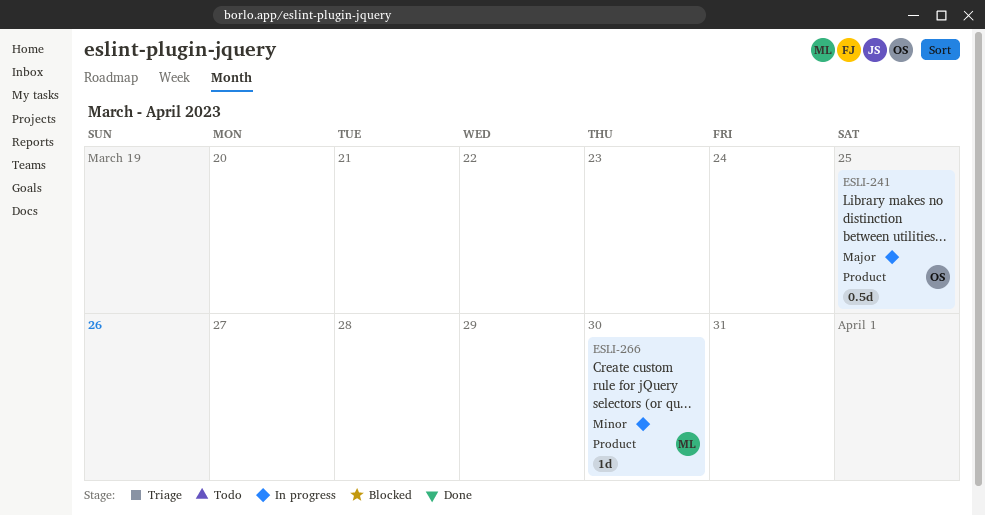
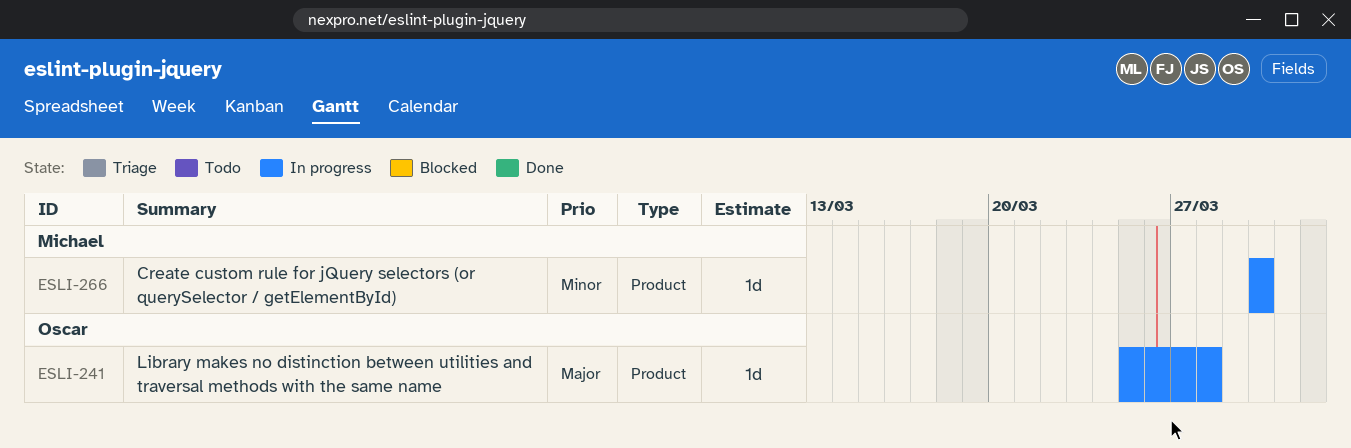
ESLI-241, estimate: 0.5d -> 1d
ESLI-241, due: Mar 25 -> Mar 28

